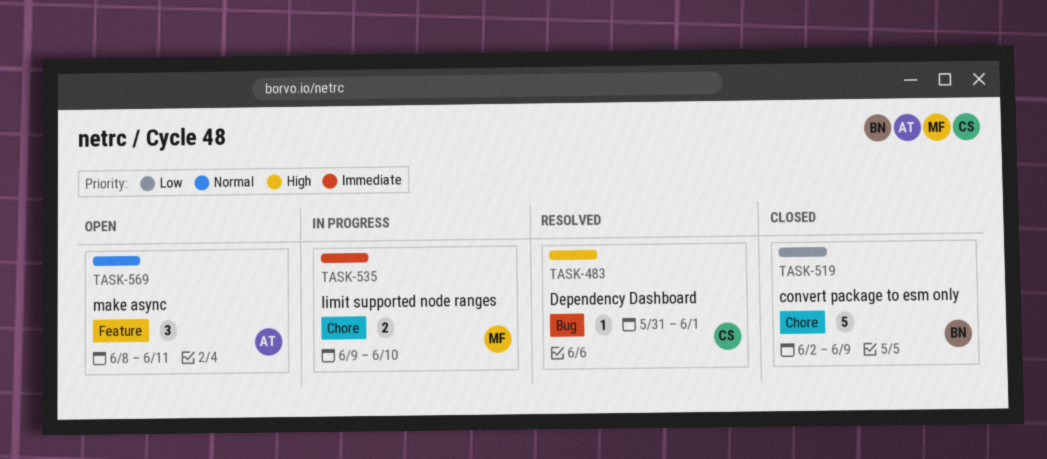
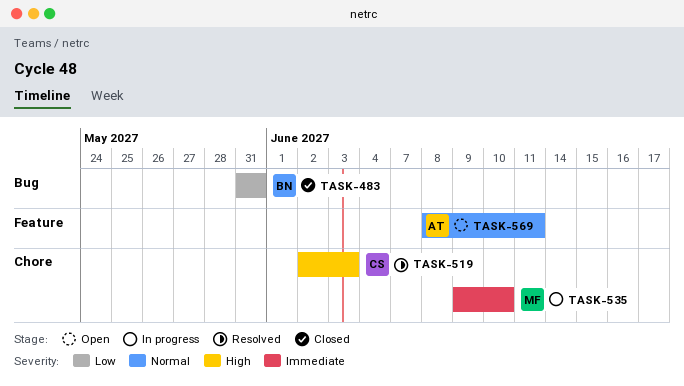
TASK-483, status: Resolved -> Closed
TASK-483, owner: CS -> BN
TASK-483, priority: High -> Low
TASK-483, due: Jun 1 -> May 31
TASK-519, status: Closed -> Resolved
TASK-519, owner: BN -> CS
TASK-519, priority: Low -> High
TASK-519, due: Jun 9 -> Jun 3

